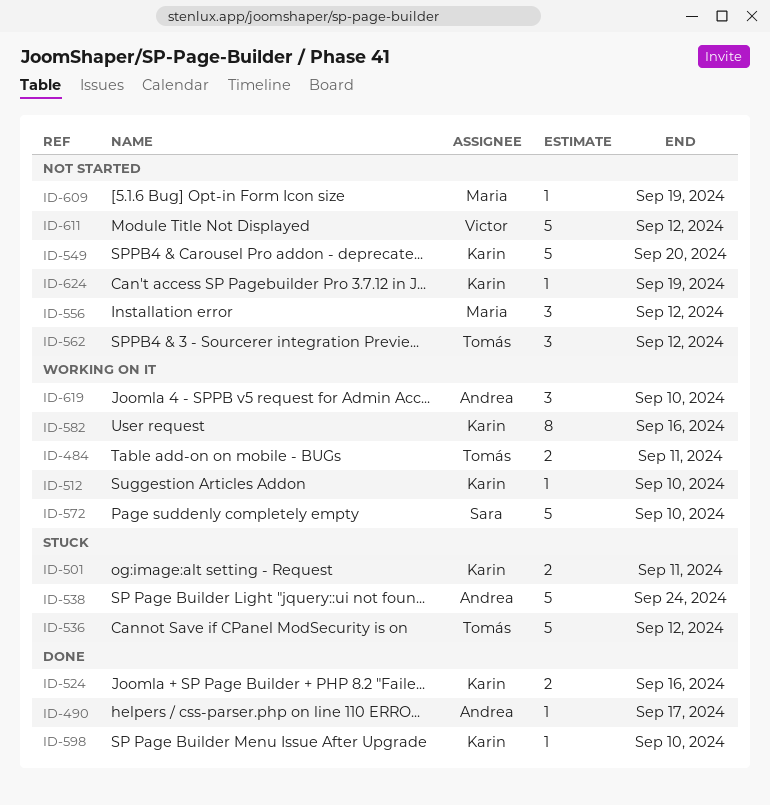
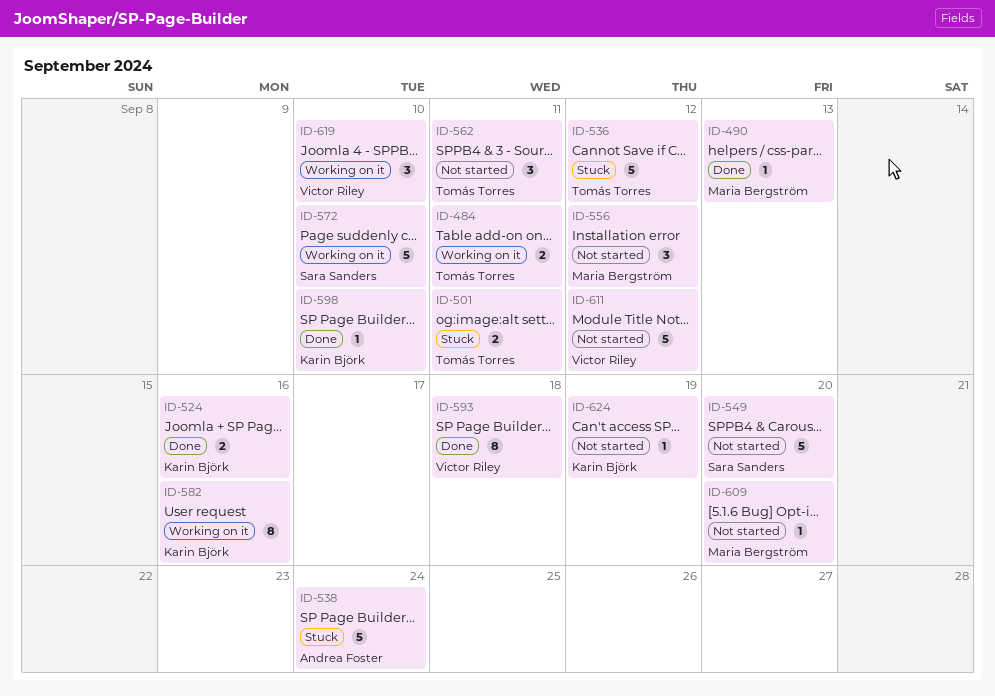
ID-490, owner: Andrea Foster -> Maria Bergström
ID-490, due: Sep 17 -> Sep 13
ID-501, owner: Karin Björk -> Tomás Torres
ID-512: present -> none
ID-549, owner: Karin Björk -> Sara Sanders
ID-562, due: Sep 12 -> Sep 11
ID-593: none -> present
ID-609, due: Sep 19 -> Sep 20
ID-619, owner: Andrea Foster -> Victor Riley

